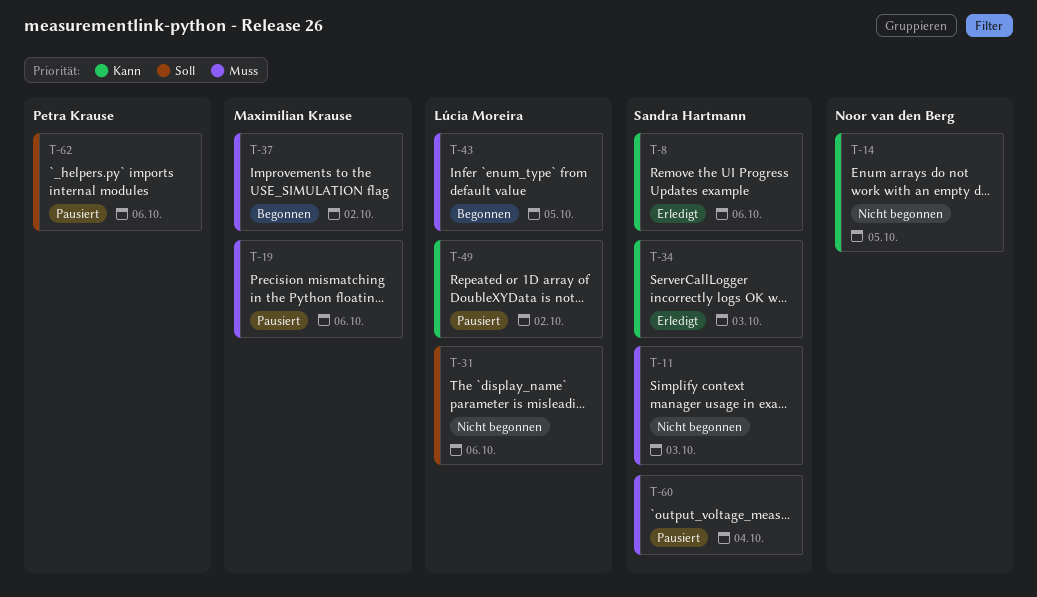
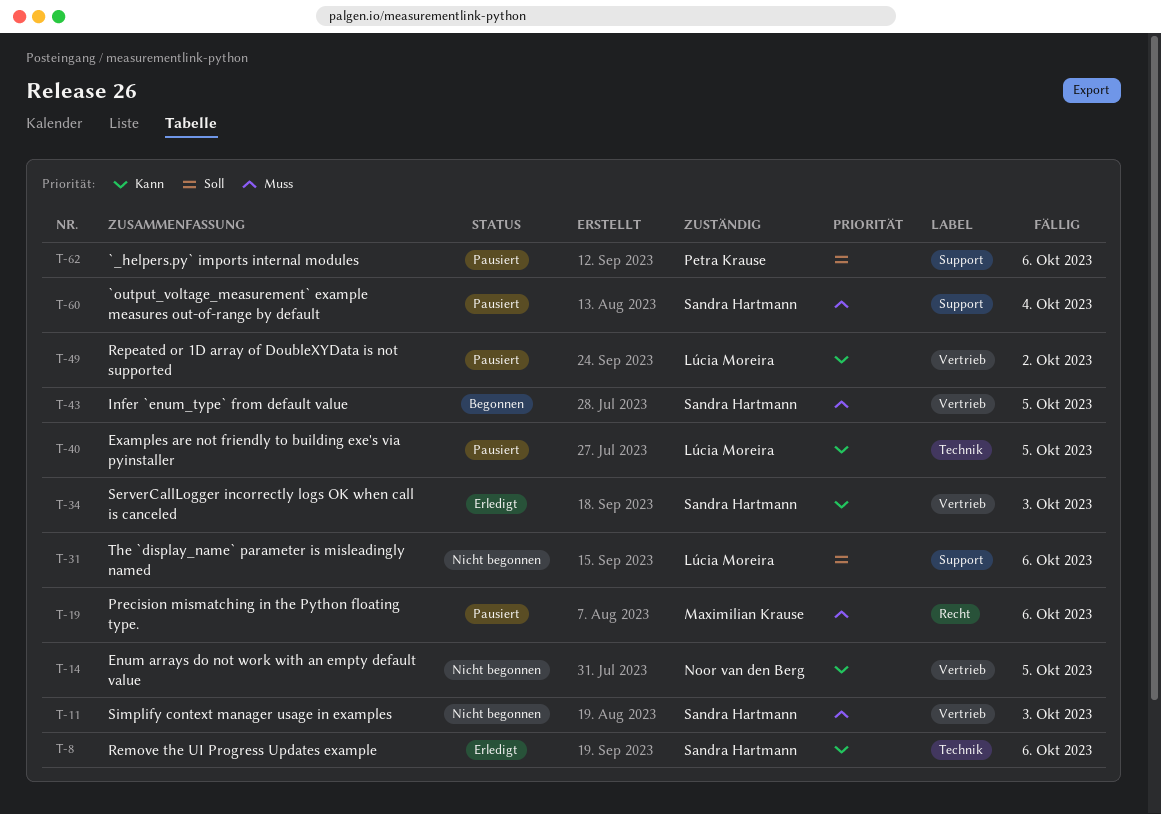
T-37: present -> none
T-40: none -> present
T-43, owner: Lúcia Moreira -> Sandra Hartmann

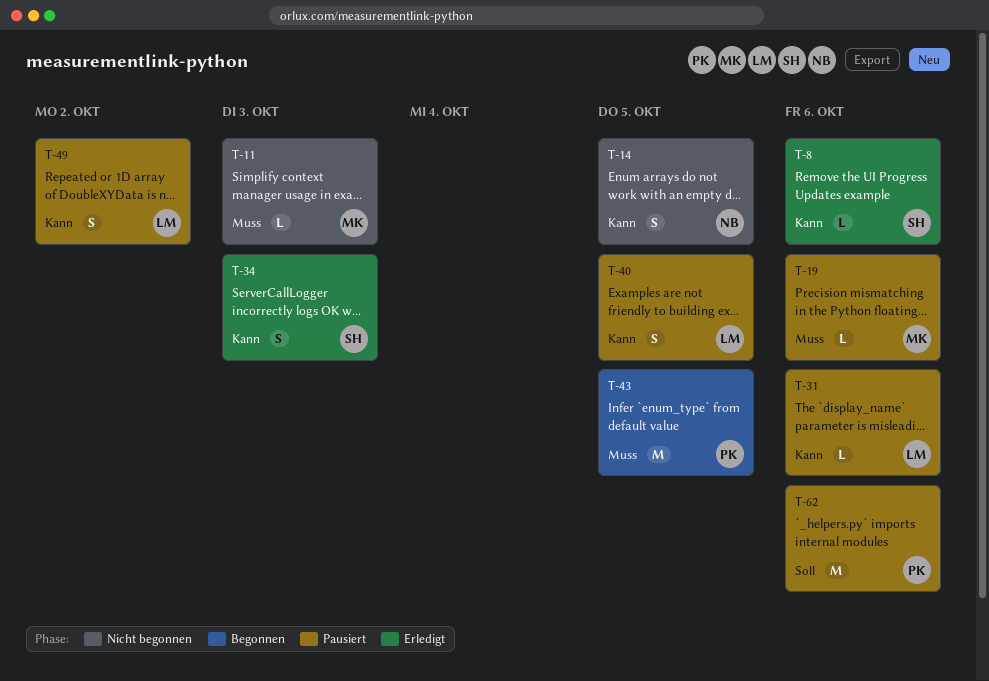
T-11, owner: Sandra Hartmann -> Maximilian Krause
T-31, status: Nicht begonnen -> Pausiert
T-31, priority: Soll -> Kann
T-43, owner: Sandra Hartmann -> Petra Krause
T-60: present -> none

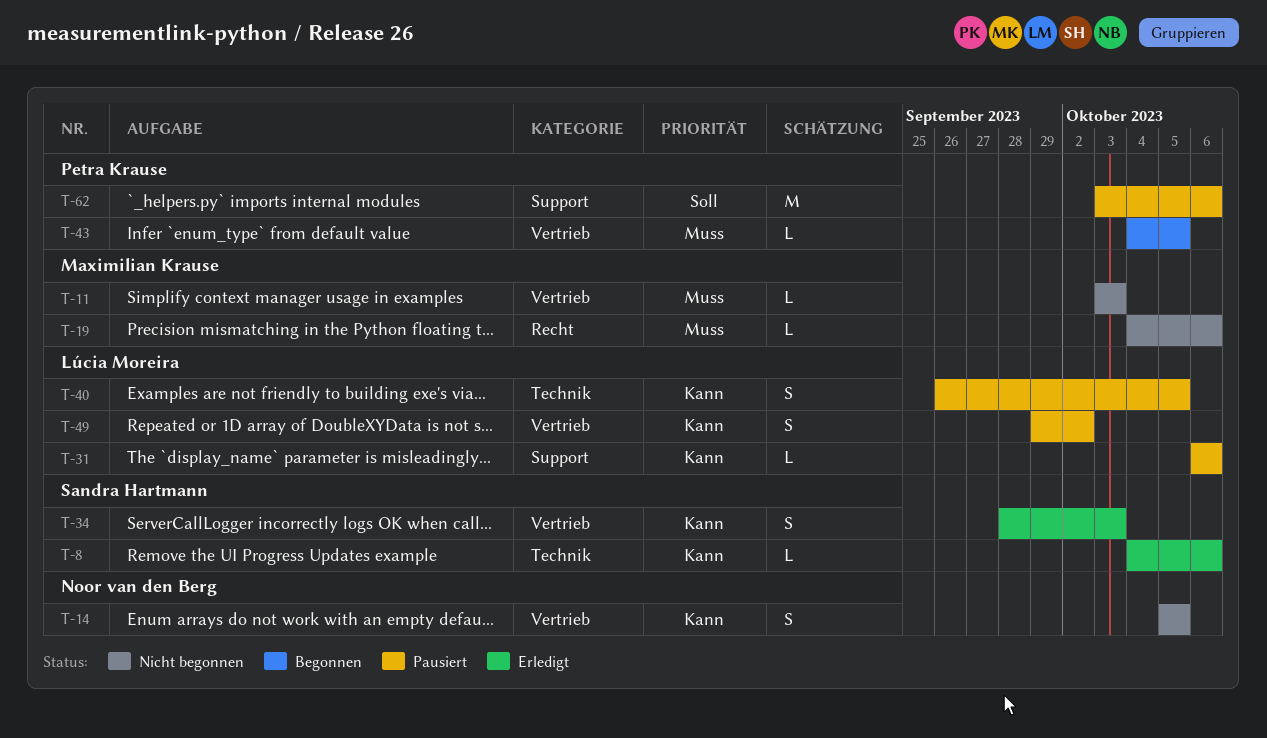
T-19, status: Pausiert -> Nicht begonnen
T-43, estimate: M -> L

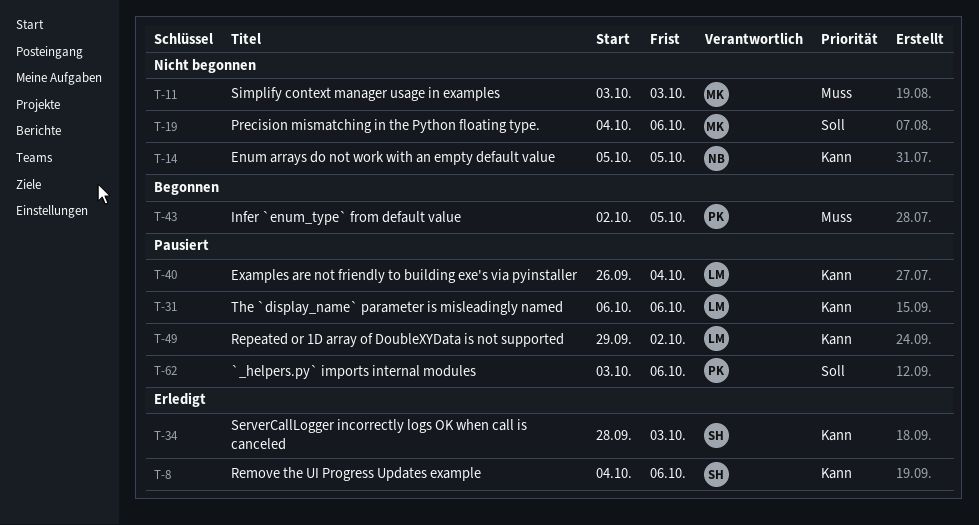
T-19, priority: Muss -> Soll
T-40, due: Oct 5 -> Oct 4
T-43, start: Oct 4 -> Oct 2

